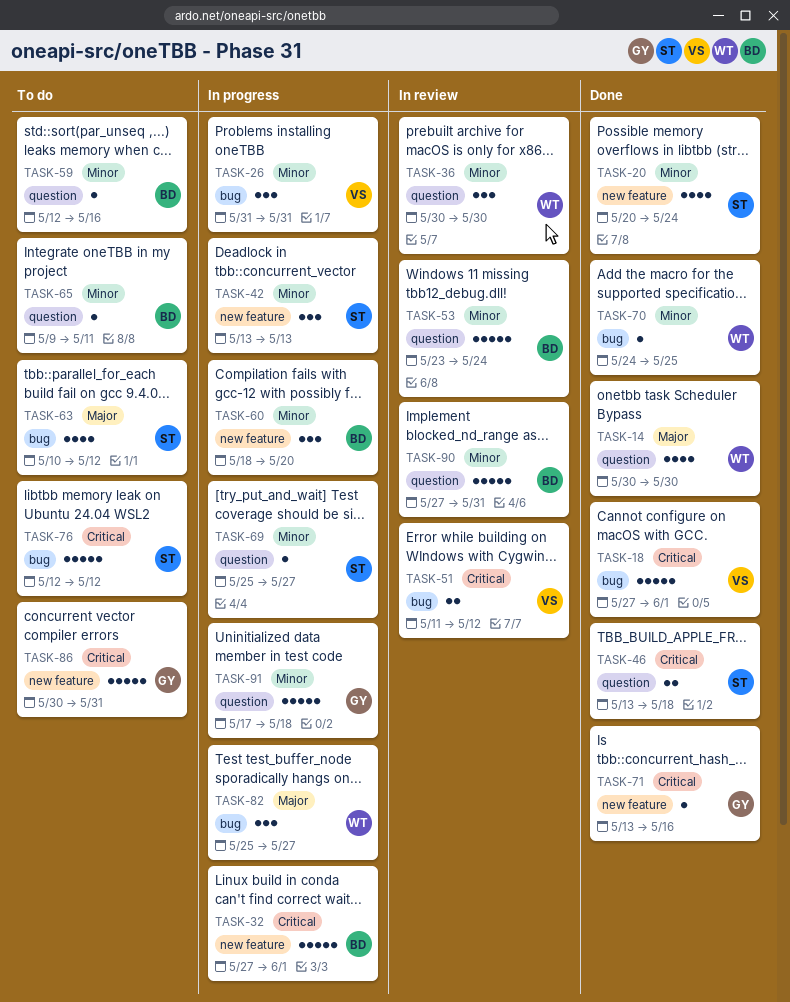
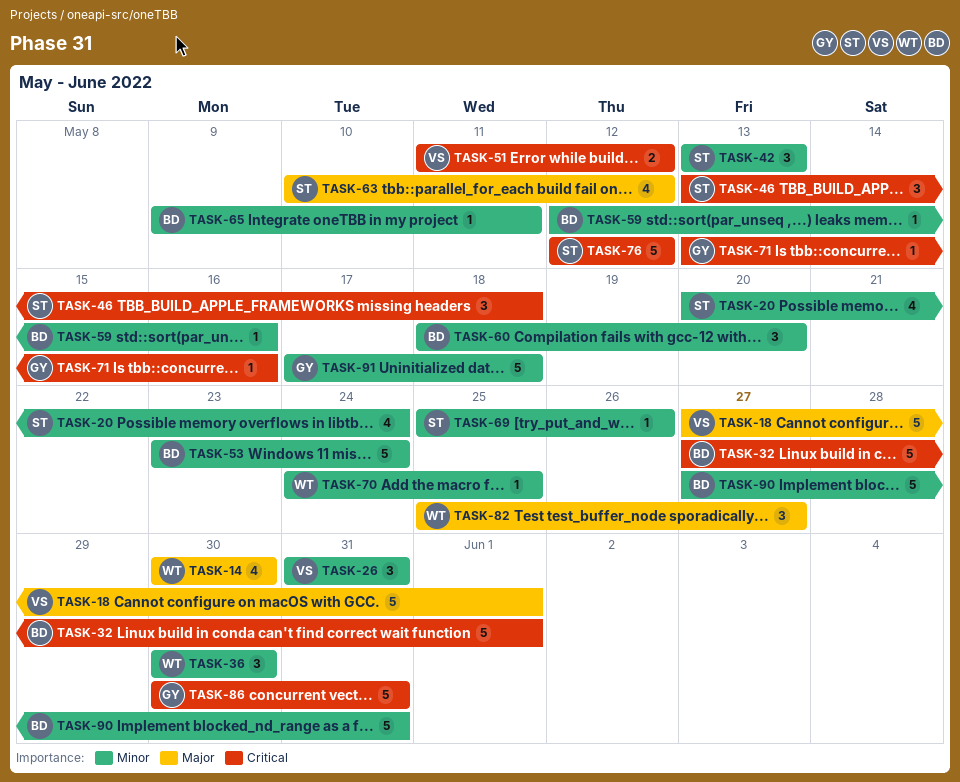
TASK-18, priority: Critical -> Major
TASK-46, estimate: 2 -> 3
TASK-69, due: May 27 -> May 26

